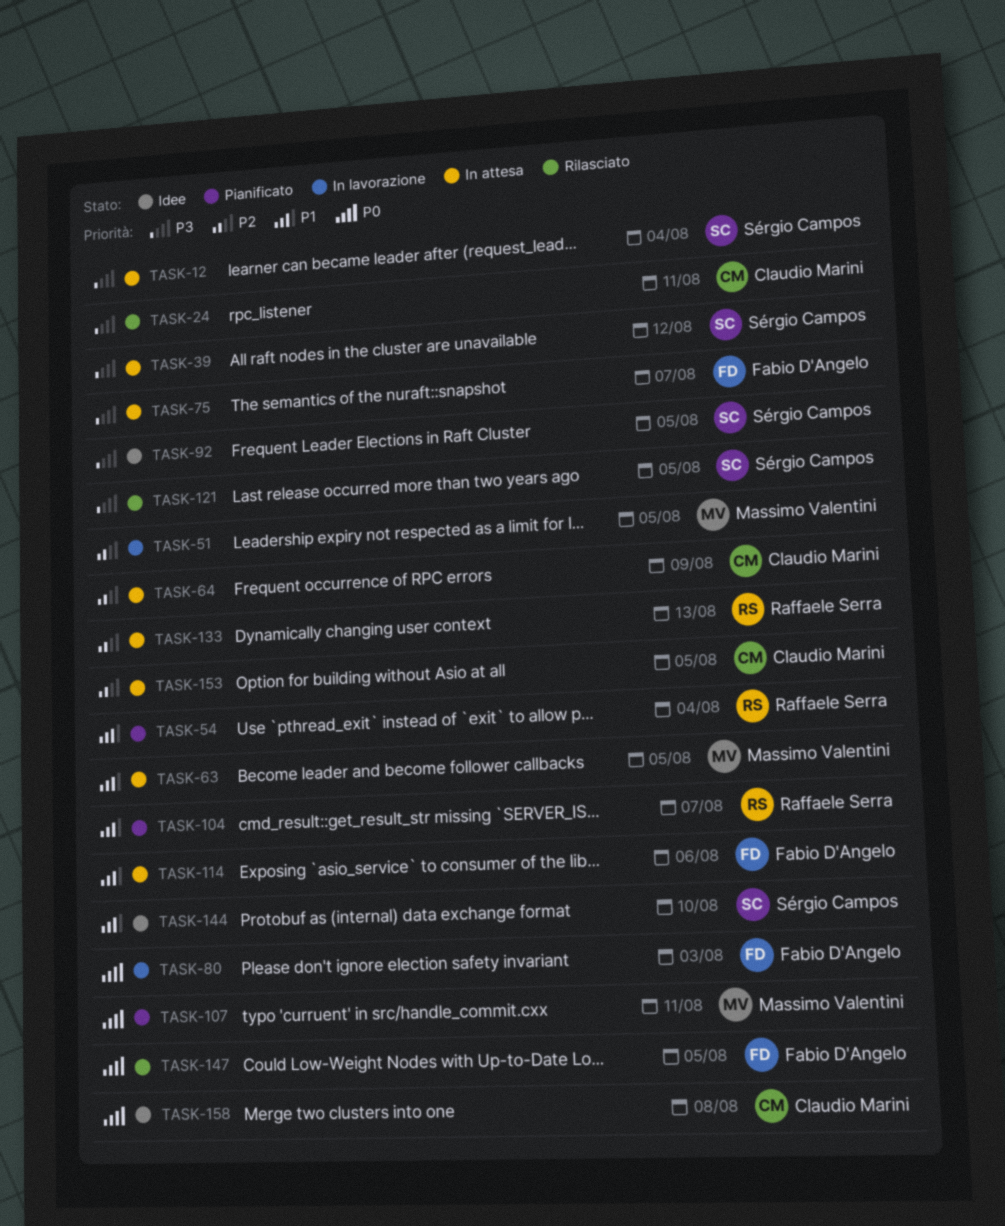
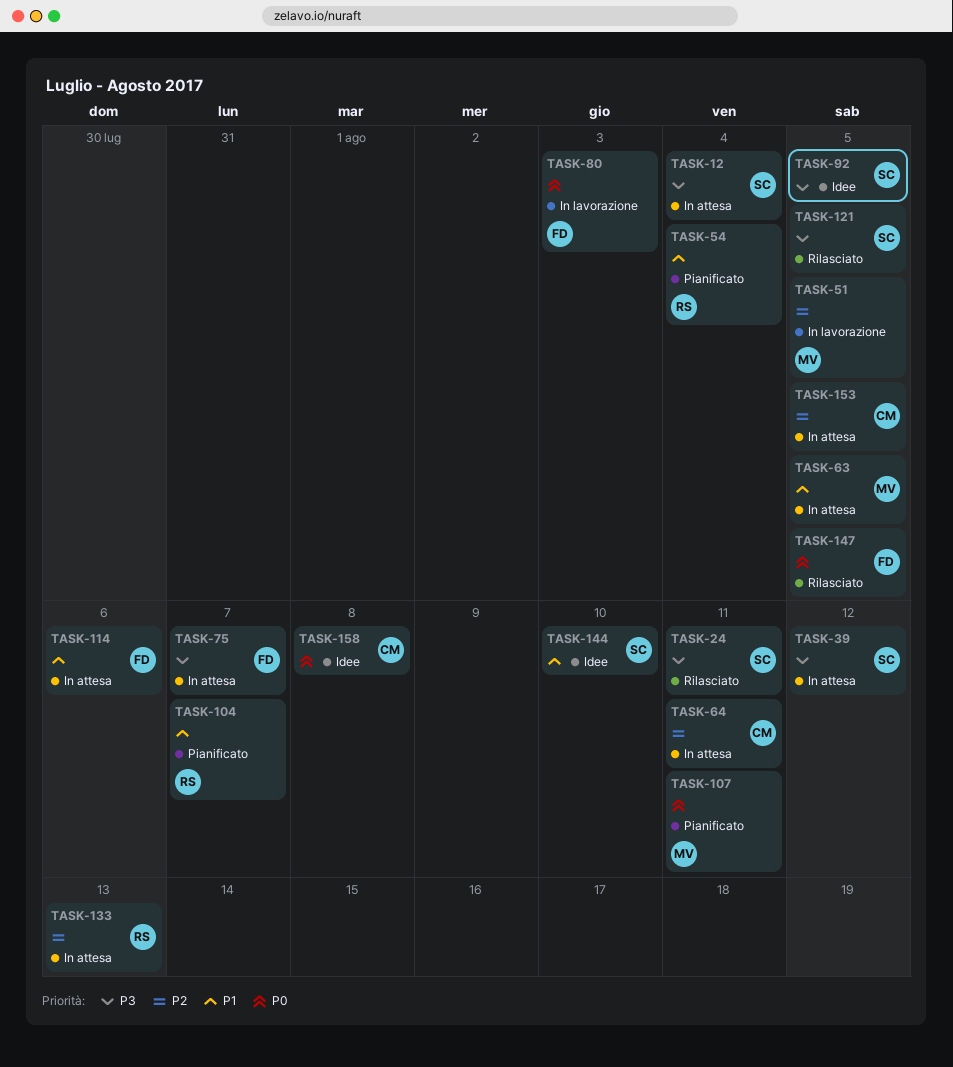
TASK-24, owner: Claudio Marini -> Sérgio Campos
TASK-64, due: Aug 9 -> Aug 11

